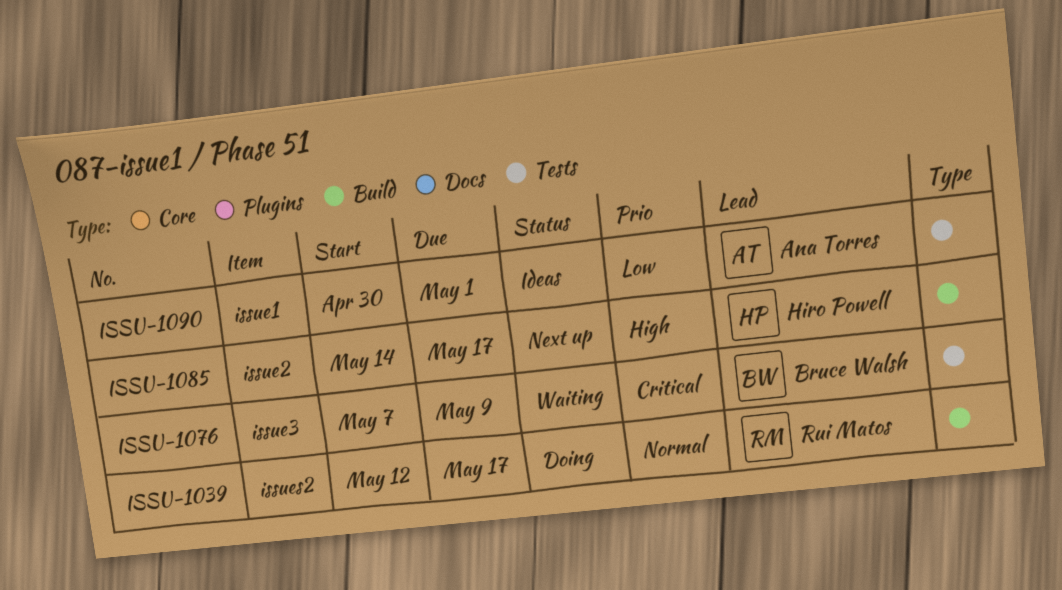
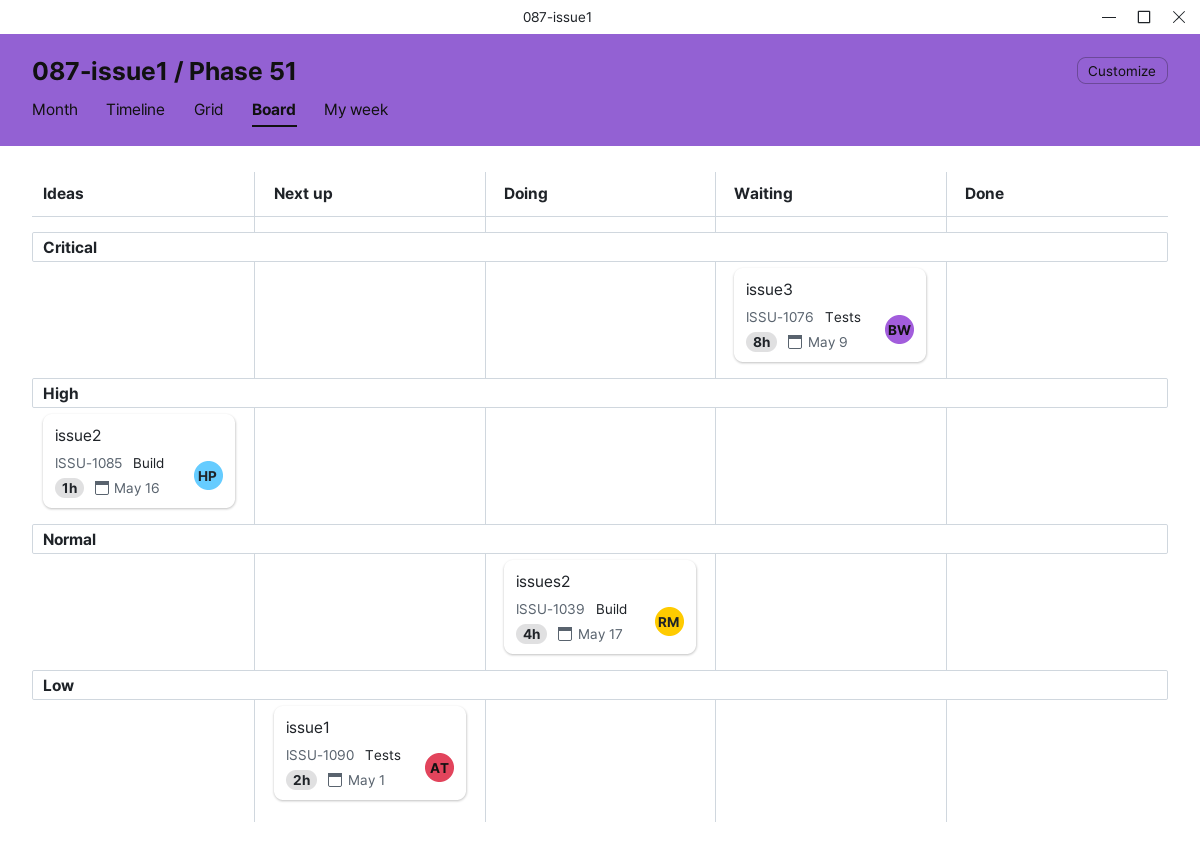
ISSU-1085, status: Next up -> Ideas
ISSU-1085, due: May 17 -> May 16
ISSU-1090, status: Ideas -> Next up

